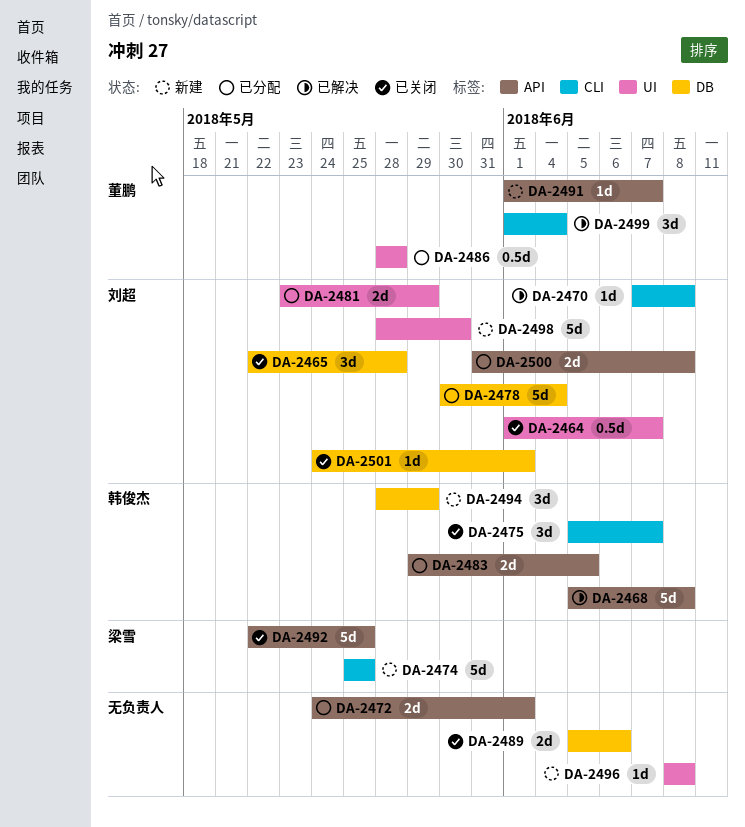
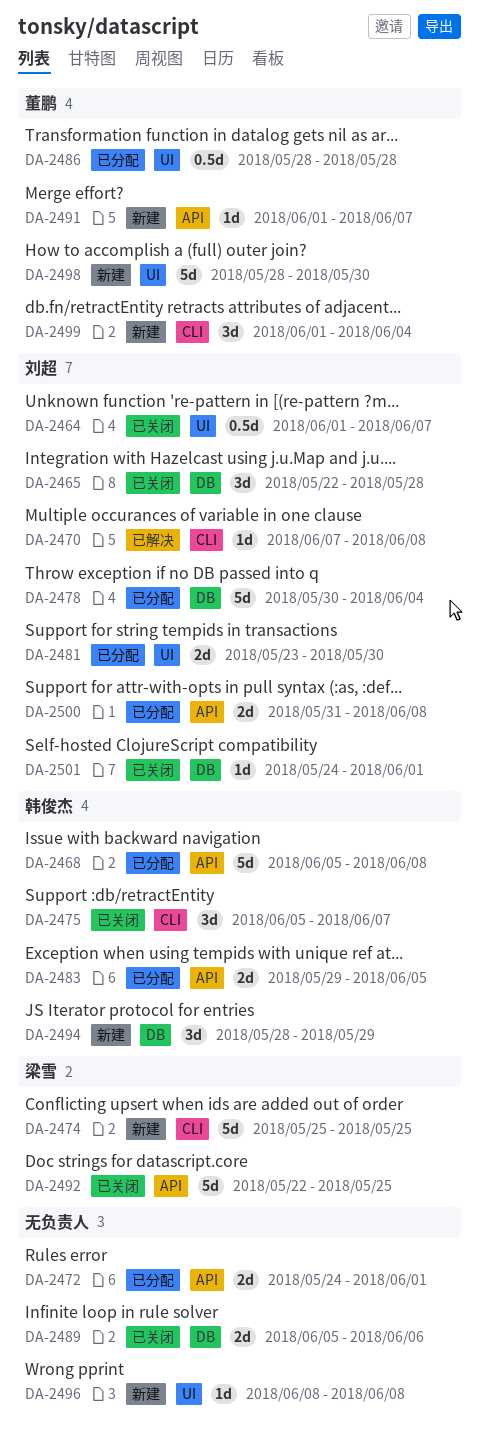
DA-2468, status: 已解决 -> 已分配
DA-2481, due: May 29 -> May 30
DA-2498, owner: 刘超 -> 董鹏
DA-2499, status: 已解决 -> 新建

